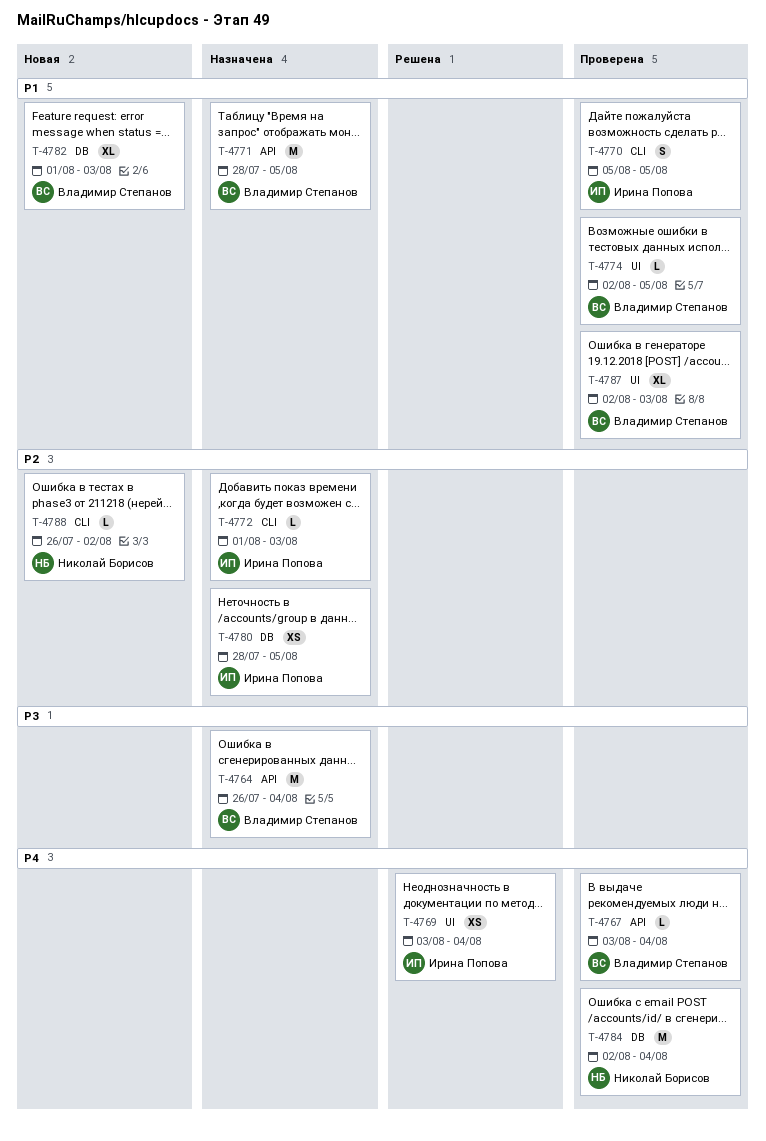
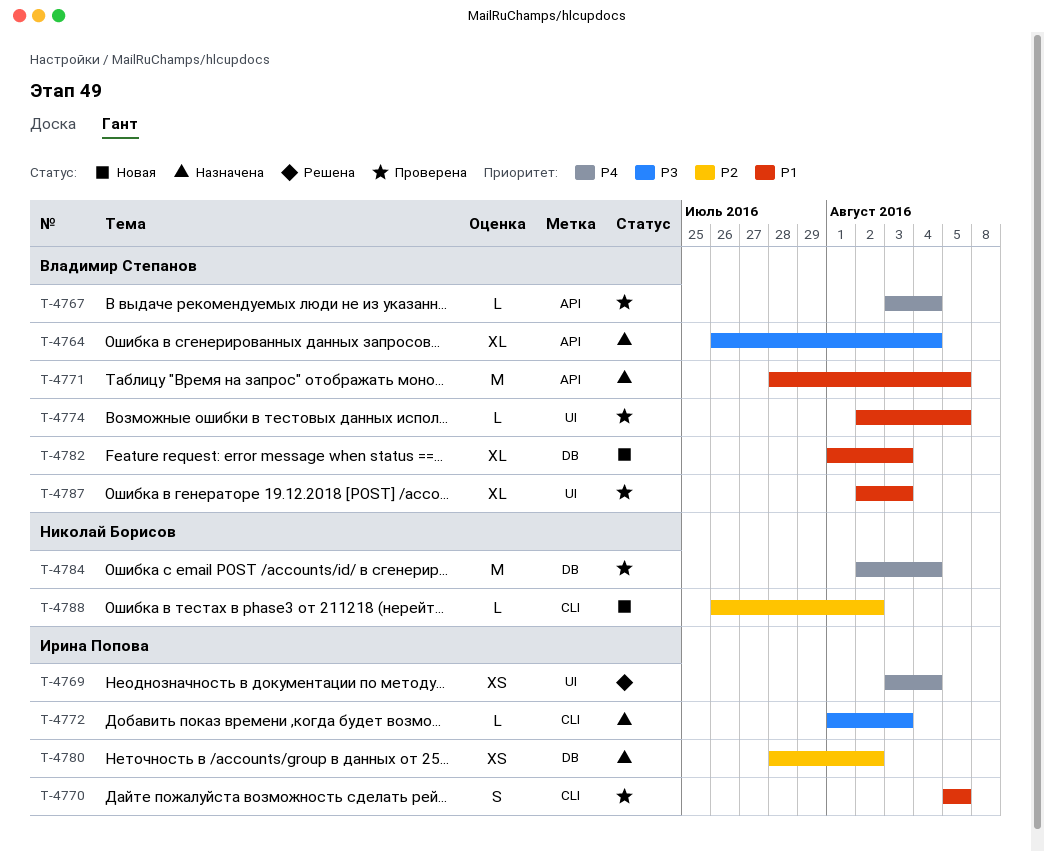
T-4764, estimate: M -> XL
T-4772, priority: P2 -> P3
T-4780, due: Aug 5 -> Aug 2

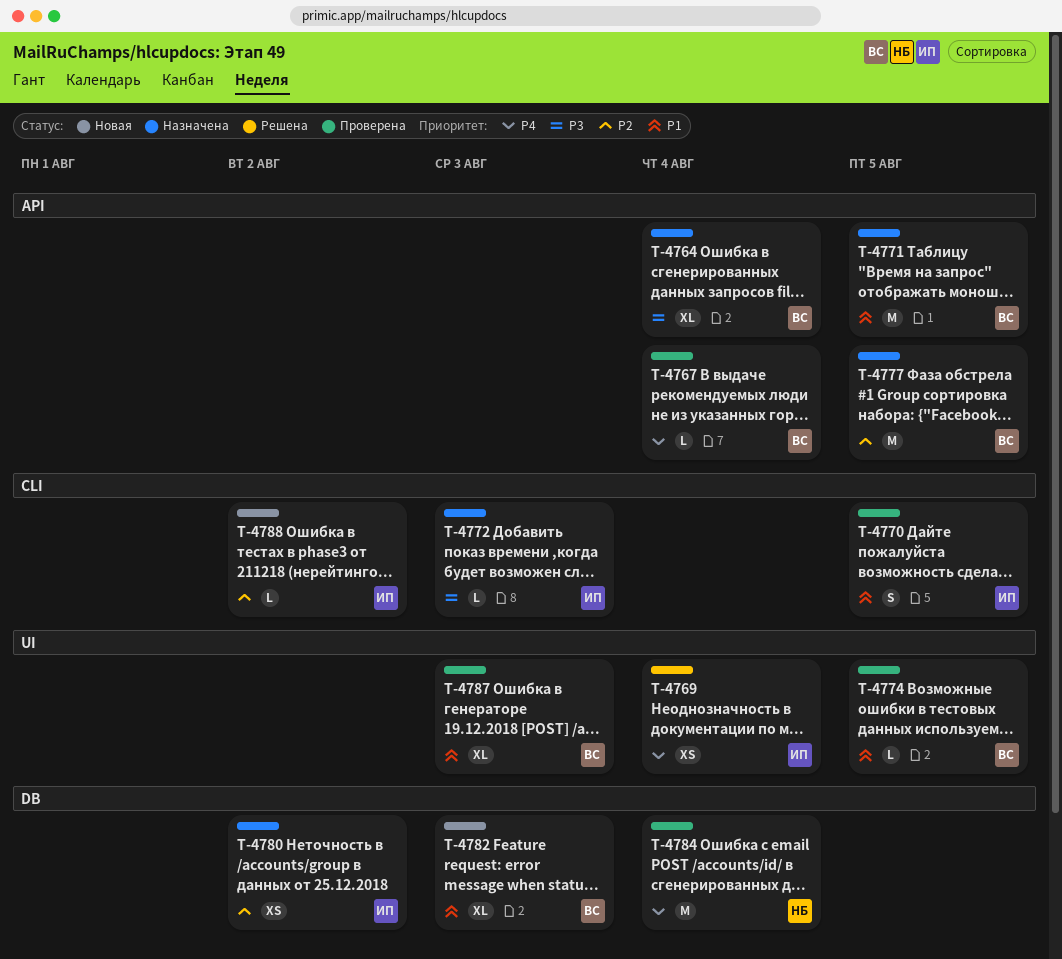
T-4777: none -> present
T-4788, owner: Николай Борисов -> Ирина Попова

